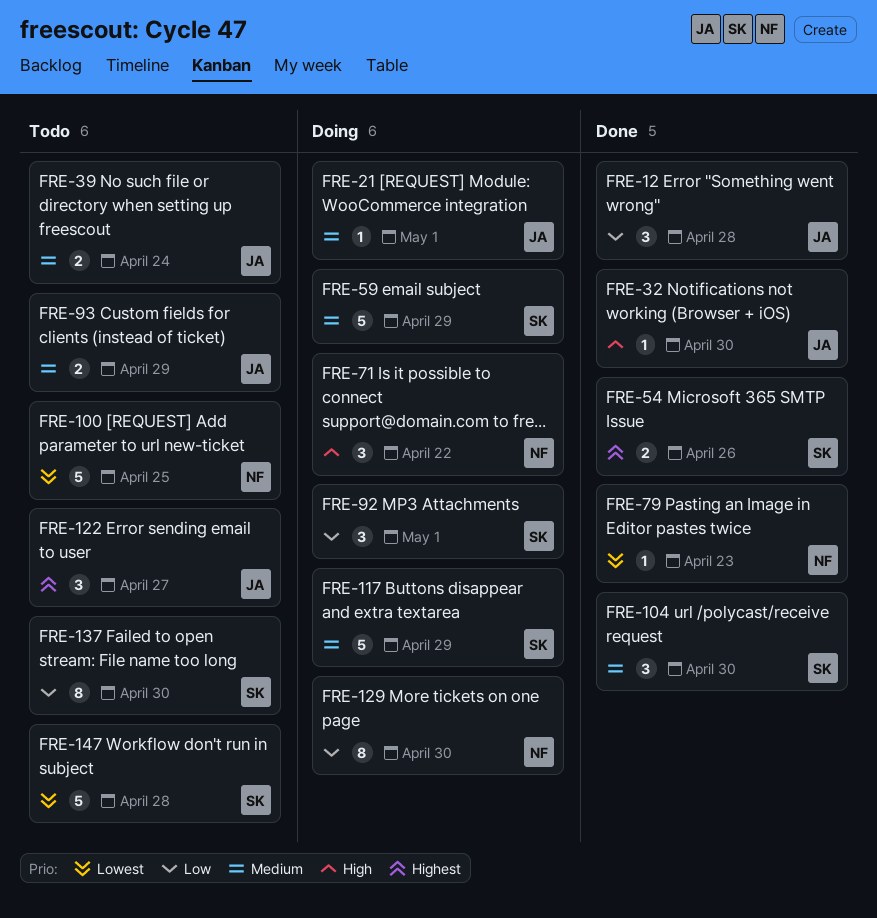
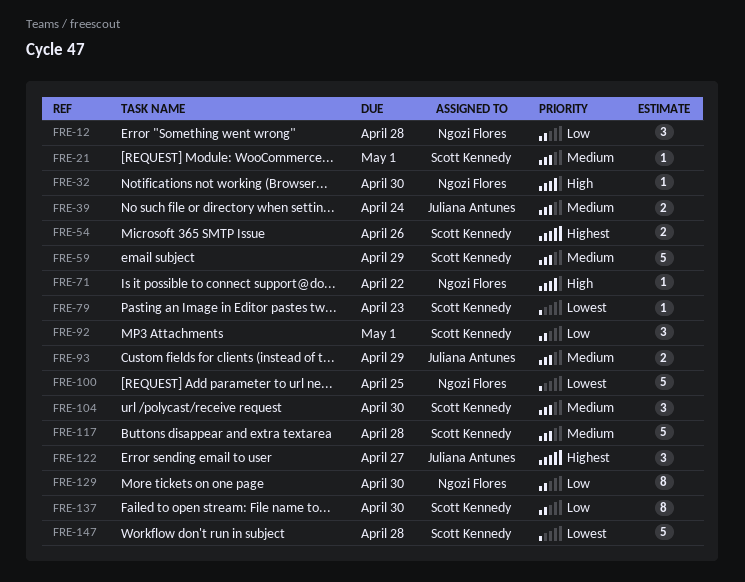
FRE-12, owner: Juliana Antunes -> Ngozi Flores
FRE-21, owner: Juliana Antunes -> Scott Kennedy
FRE-32, owner: Juliana Antunes -> Ngozi Flores
FRE-71, estimate: 3 -> 1
FRE-79, owner: Ngozi Flores -> Scott Kennedy
FRE-117, due: Apr 29 -> Apr 28

